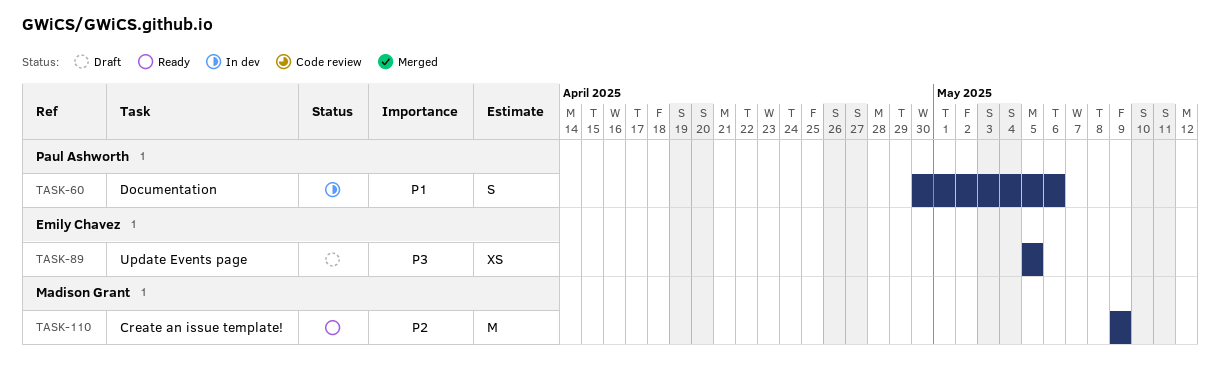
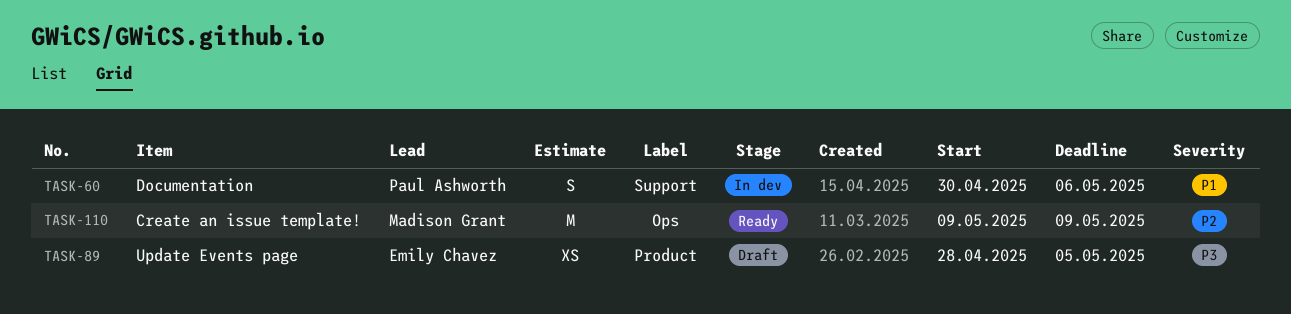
TASK-89, start: May 5 -> Apr 28

